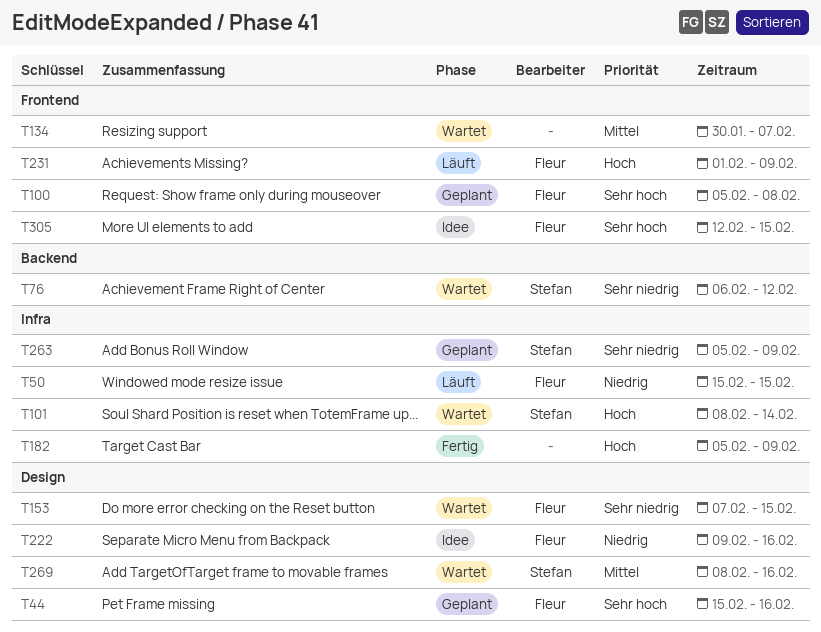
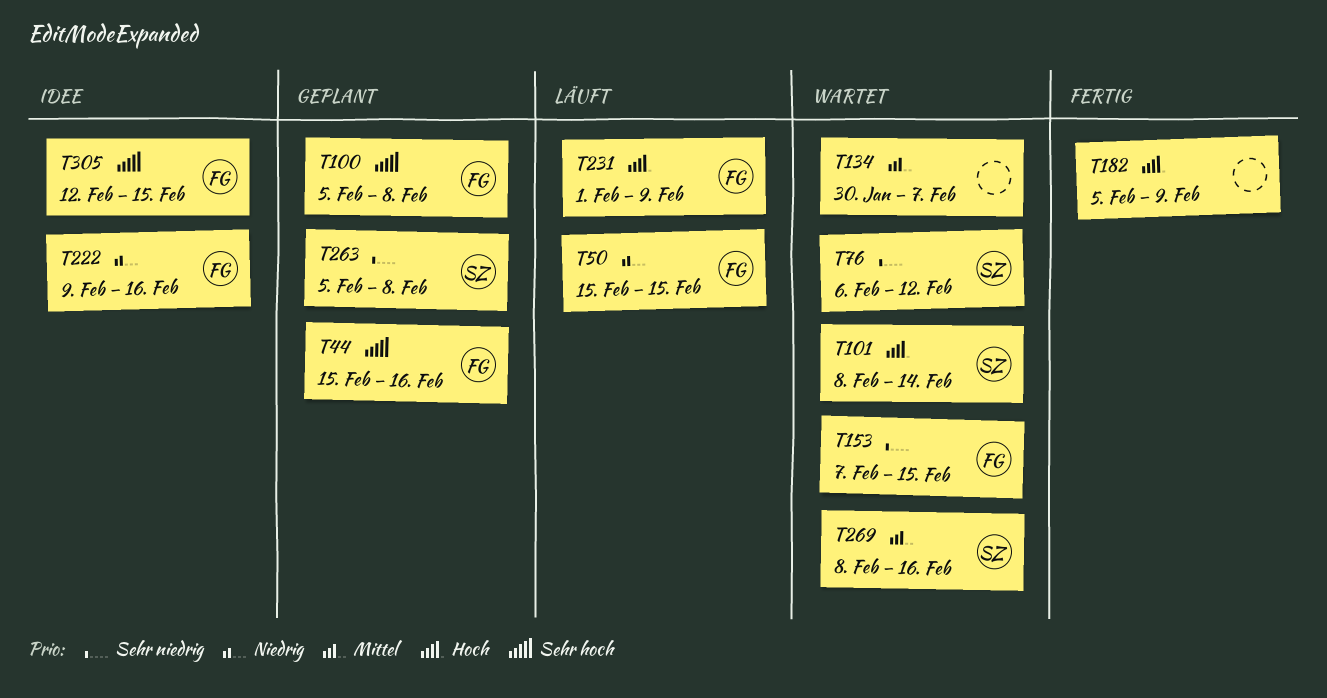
T263, due: Feb 9 -> Feb 8

